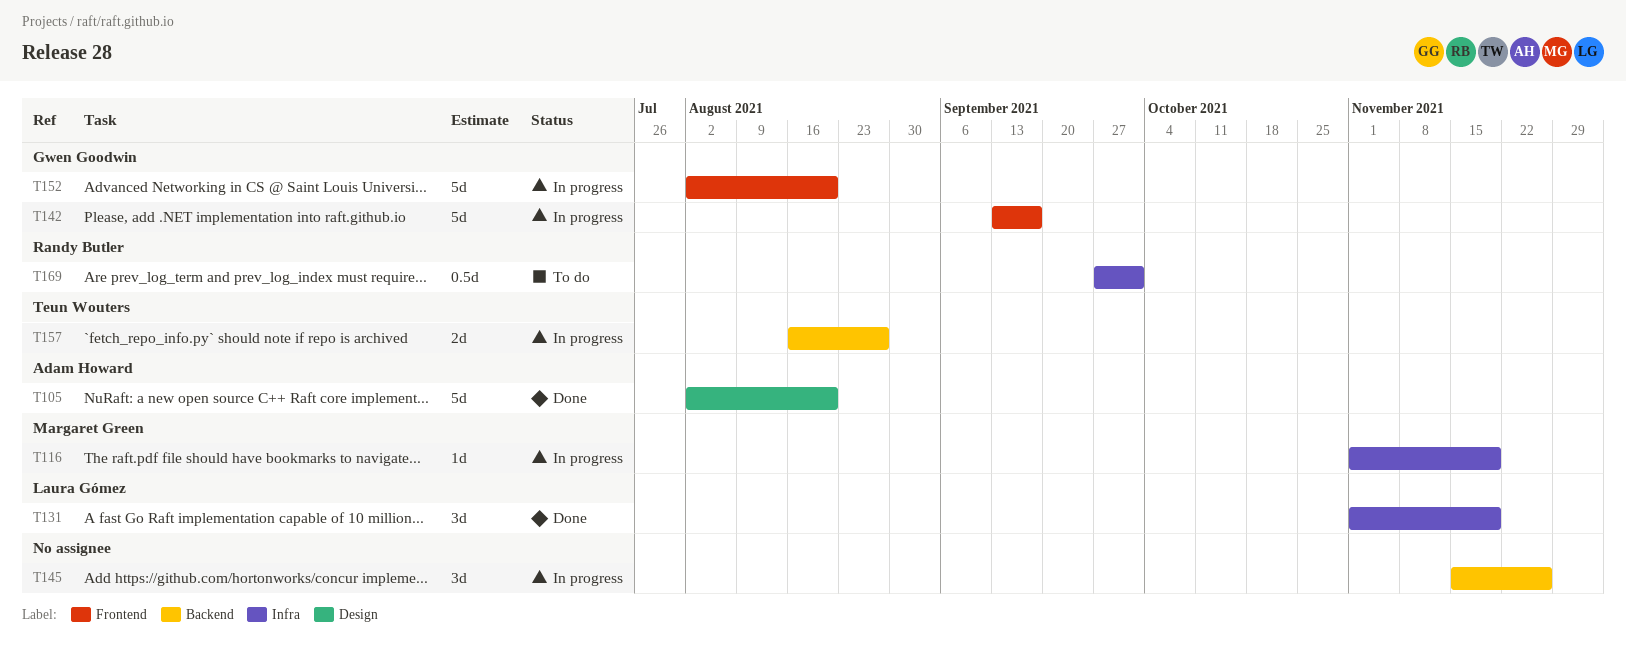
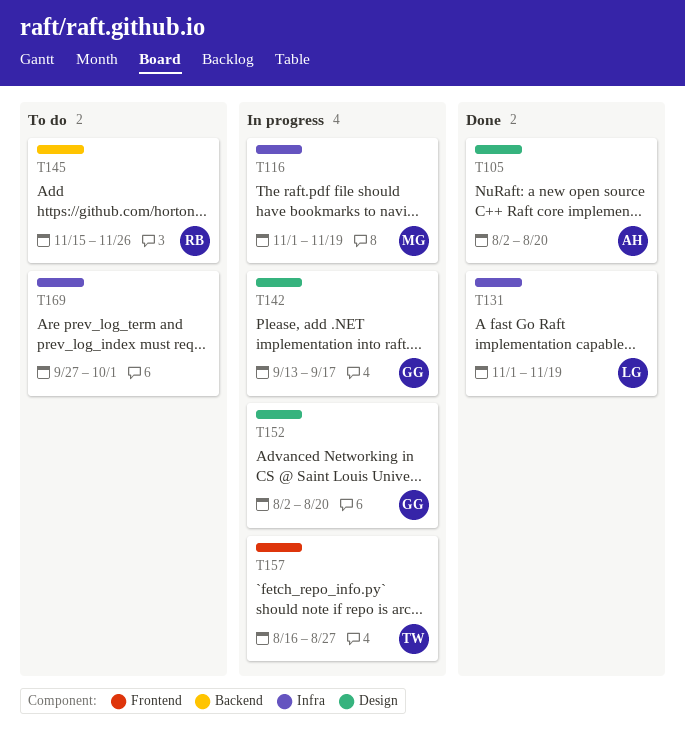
T142, label: Frontend -> Design
T145, status: In progress -> To do
T145, owner: none -> Randy Butler
T152, label: Frontend -> Design
T157, label: Backend -> Frontend
T169, owner: Randy Butler -> none

